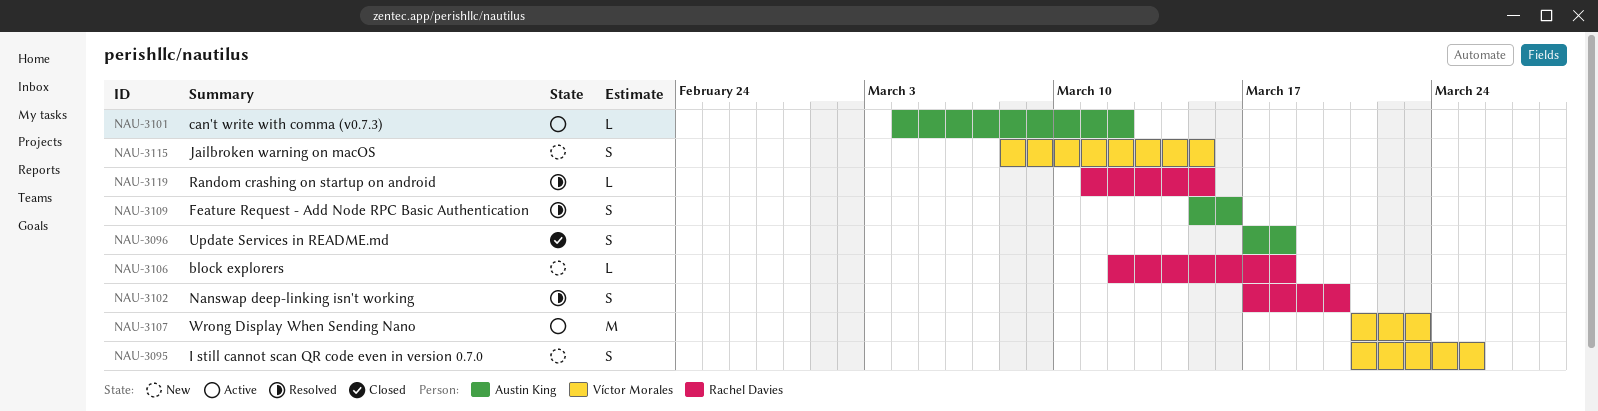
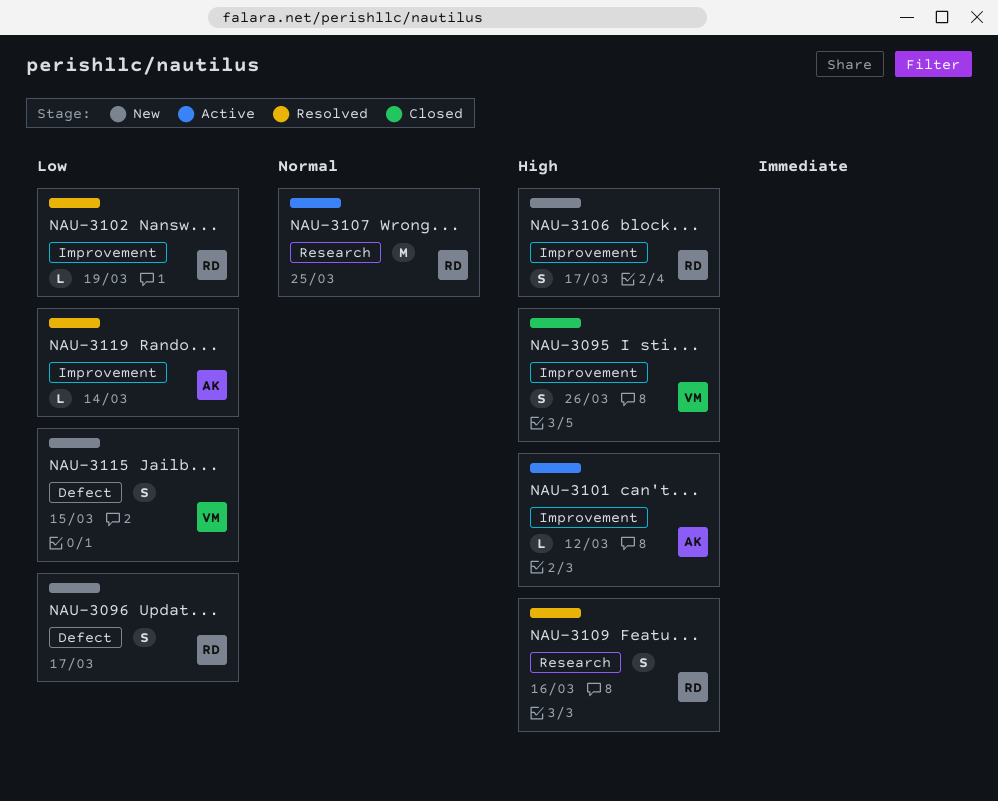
NAU-3095, status: New -> Closed
NAU-3095, due: Mar 25 -> Mar 26
NAU-3096, status: Closed -> New
NAU-3096, owner: Austin King -> Rachel Davies
NAU-3096, due: Mar 18 -> Mar 17
NAU-3102, estimate: S -> L
NAU-3102, due: Mar 20 -> Mar 19
NAU-3106, estimate: L -> S
NAU-3106, due: Mar 18 -> Mar 17
NAU-3107, owner: Víctor Morales -> Rachel Davies
NAU-3107, due: Mar 23 -> Mar 25
NAU-3109, owner: Austin King -> Rachel Davies
NAU-3119, owner: Rachel Davies -> Austin King
NAU-3119, due: Mar 15 -> Mar 14

